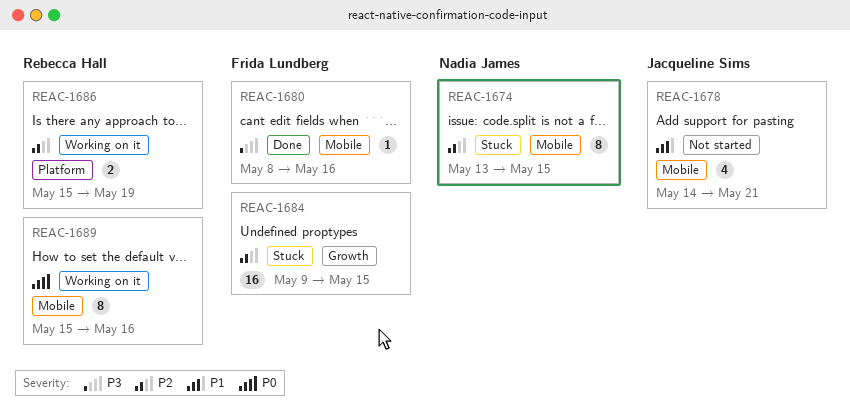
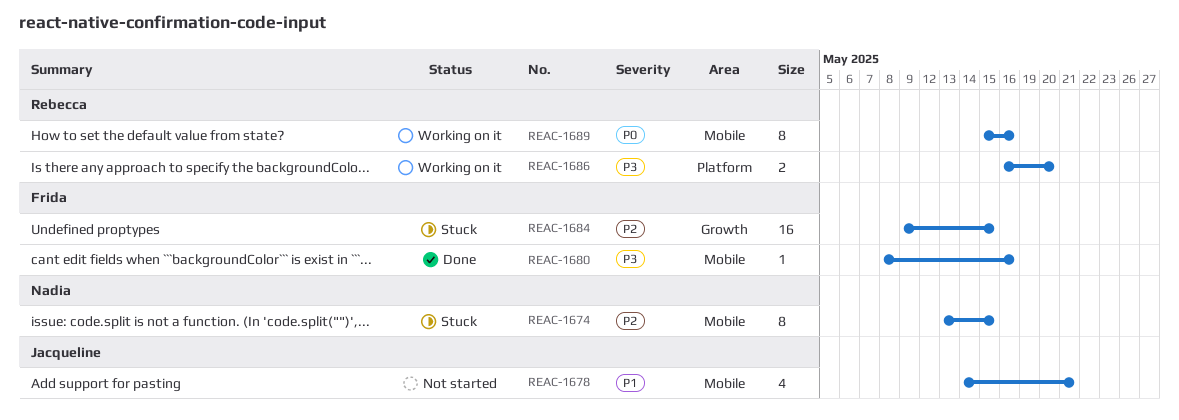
REAC-1686, priority: P2 -> P3
REAC-1686, start: May 15 -> May 16
REAC-1686, due: May 19 -> May 20

